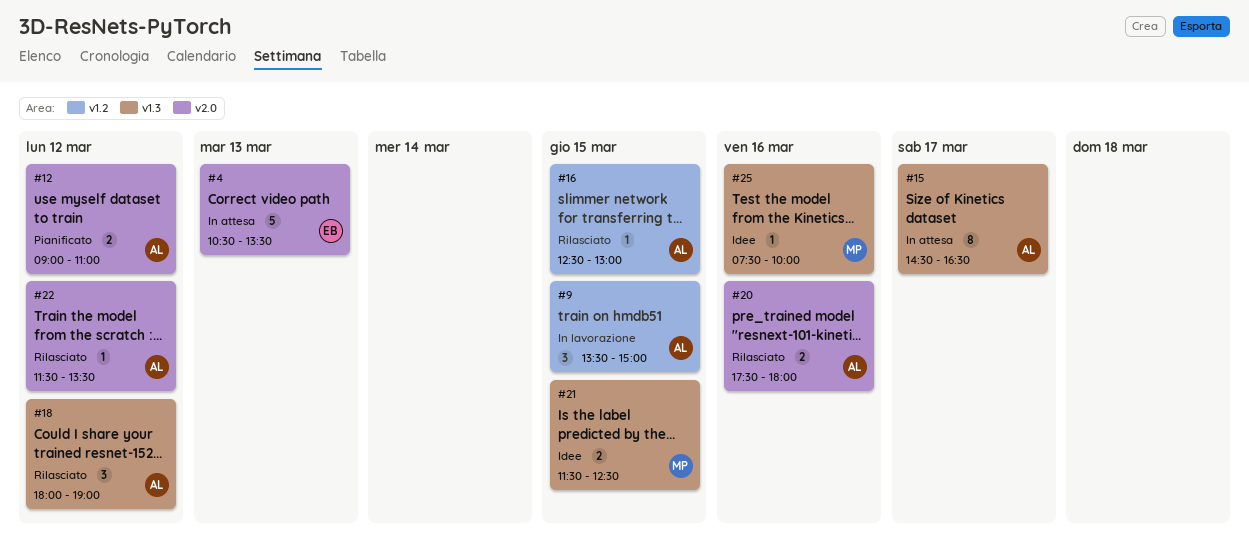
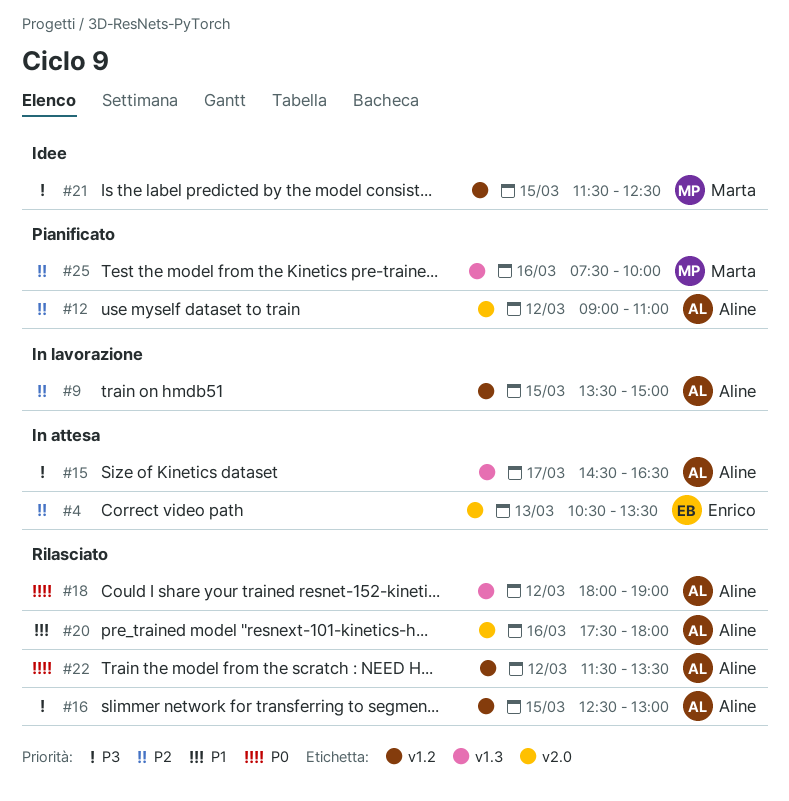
#21, label: v1.3 -> v1.2
#22, label: v2.0 -> v1.2
#25, status: Idee -> Pianificato

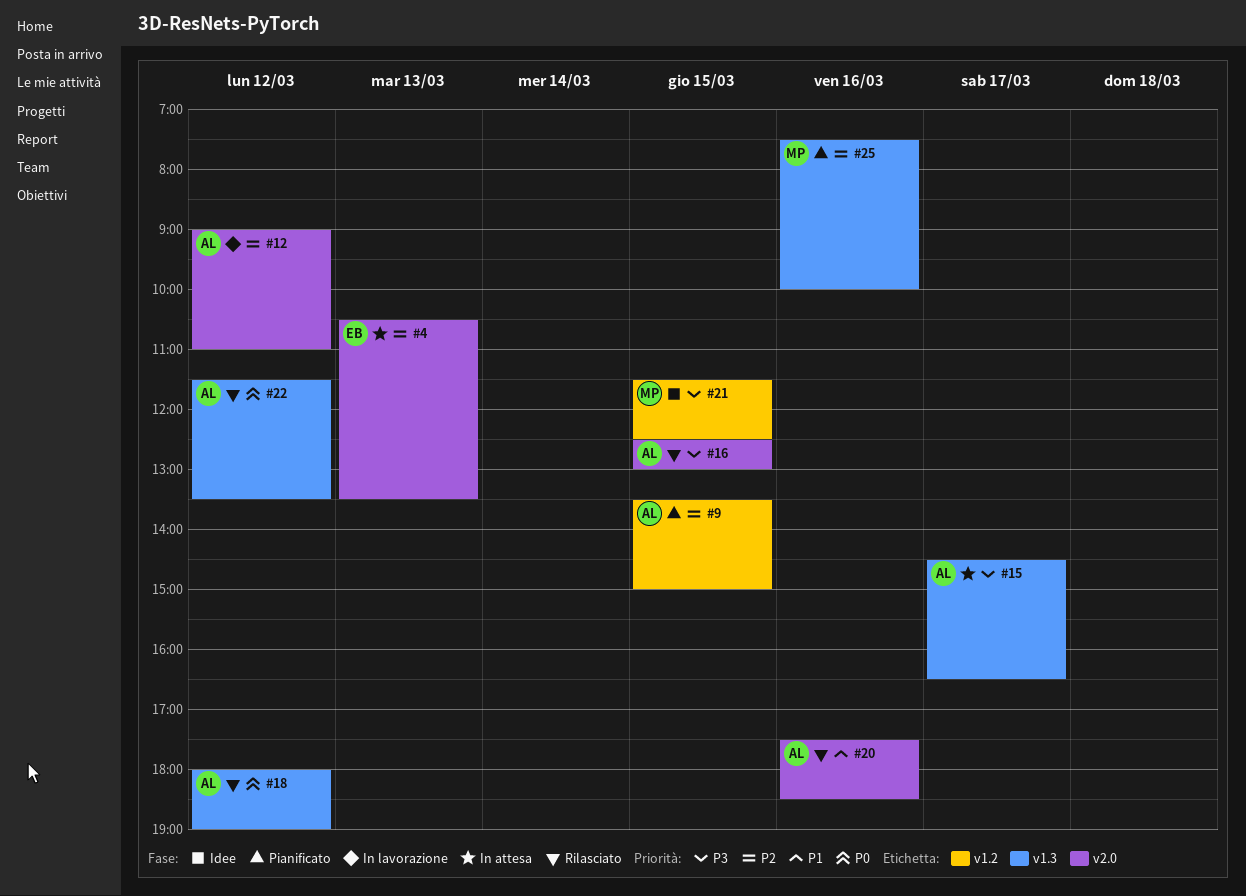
#9, status: In lavorazione -> Pianificato
#12, status: Pianificato -> In lavorazione
#16, label: v1.2 -> v2.0
#20, ends: 18:00 -> 18:30
#22, label: v1.2 -> v1.3

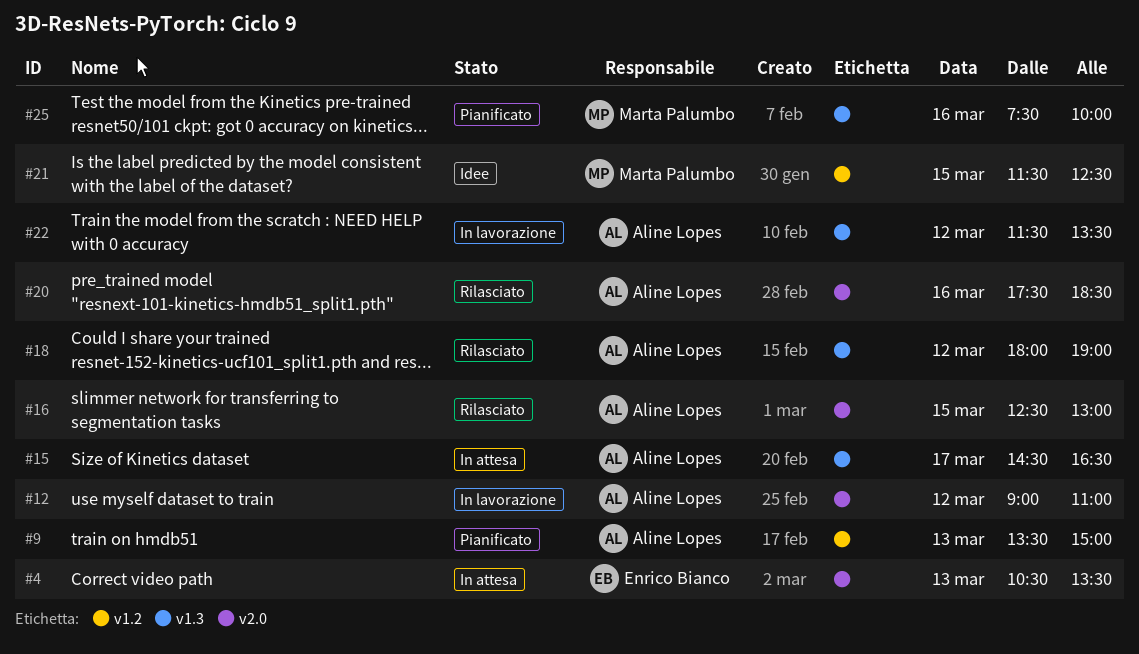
#9, day: Mar 15 -> Mar 13
#22, status: Rilasciato -> In lavorazione

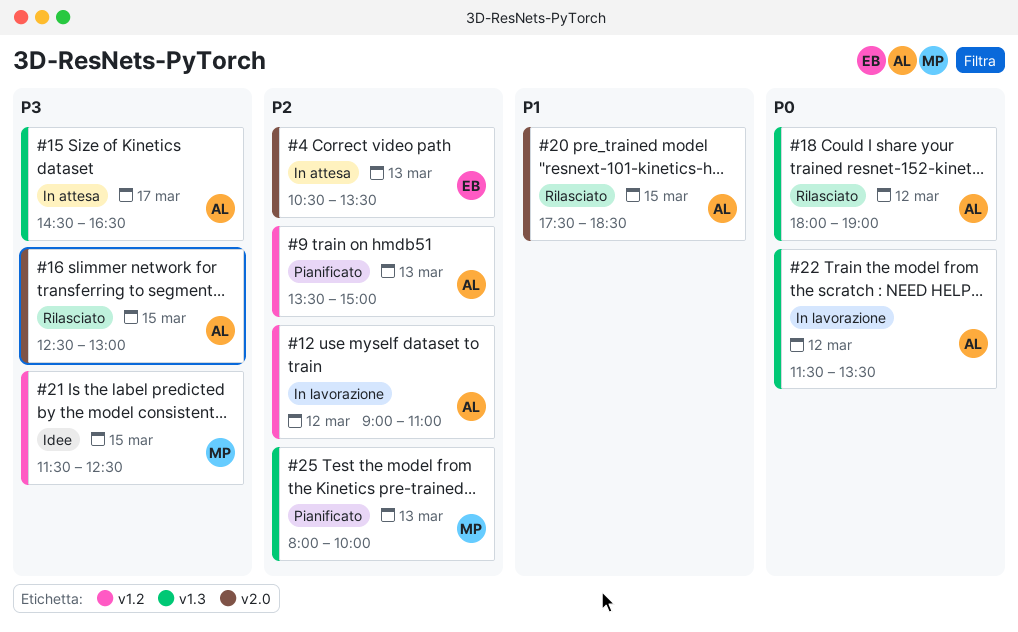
#12, label: v2.0 -> v1.2
#20, day: Mar 16 -> Mar 15
#25, day: Mar 16 -> Mar 13
#25, begins: 07:30 -> 08:00

